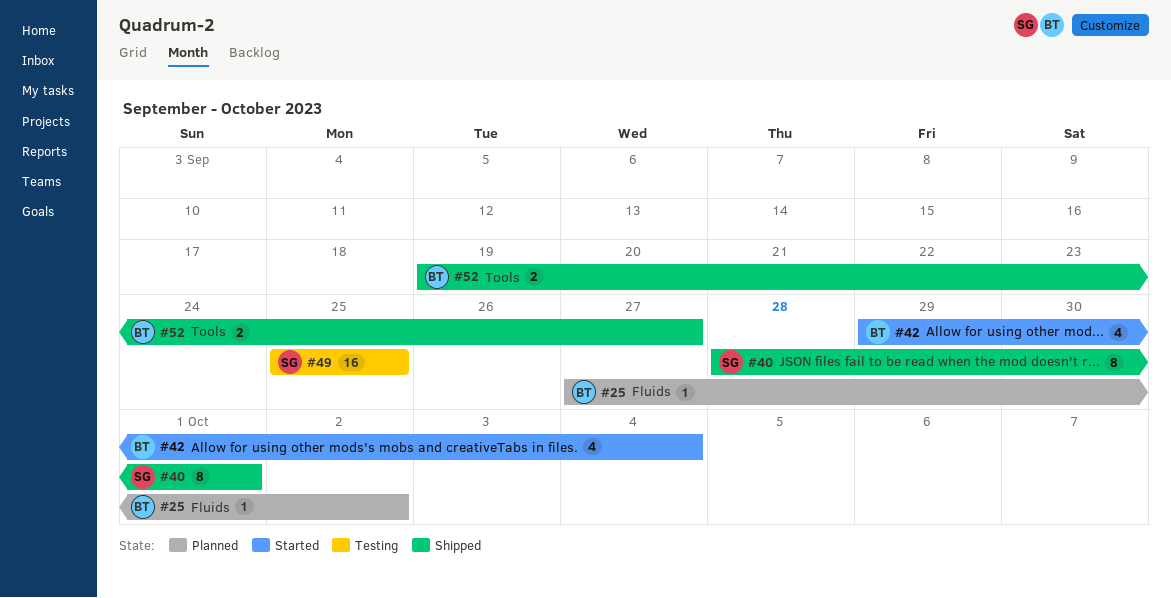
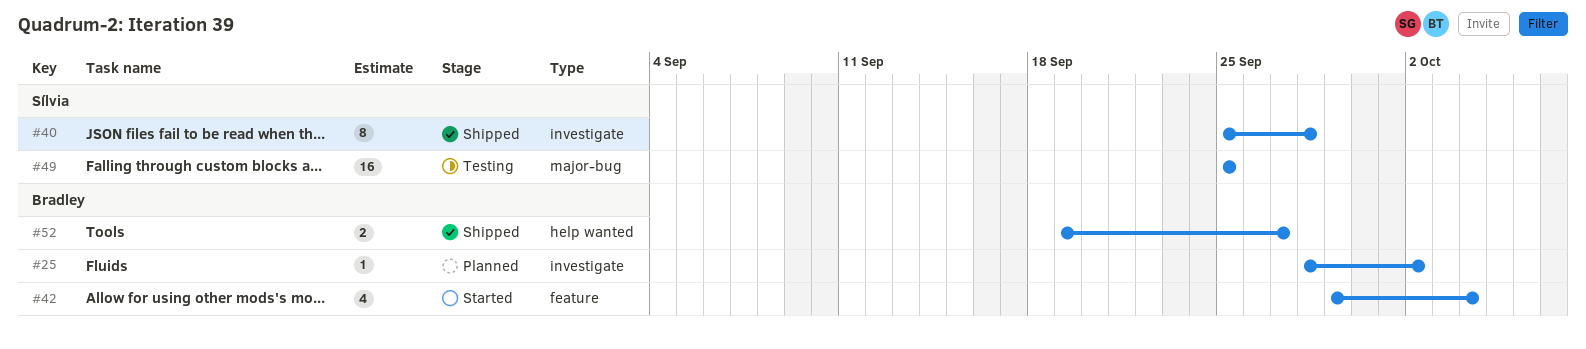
#25, start: Sep 27 -> Sep 28
#40, start: Sep 28 -> Sep 25
#40, due: Oct 1 -> Sep 28

